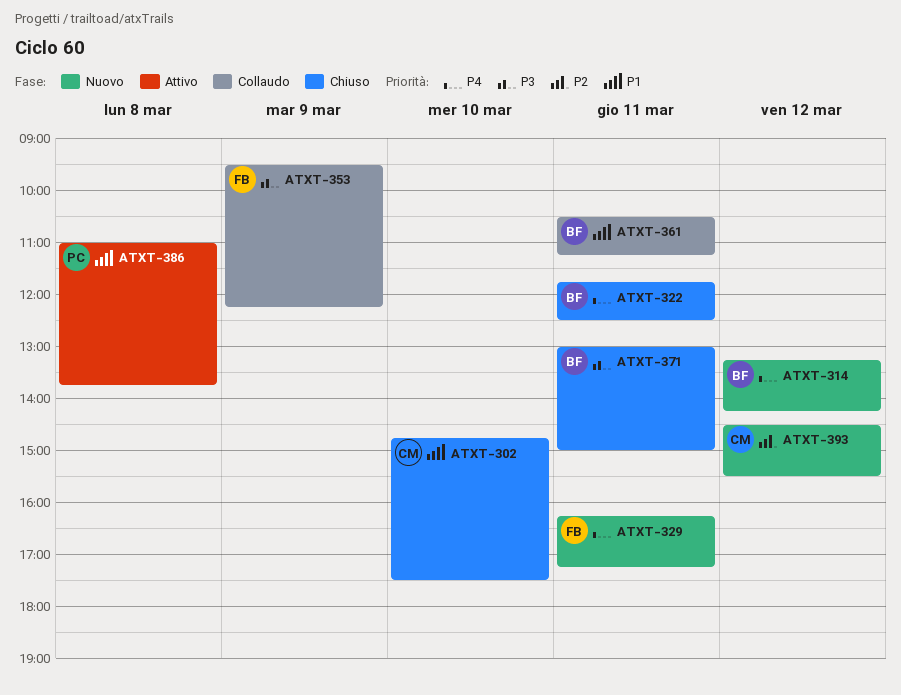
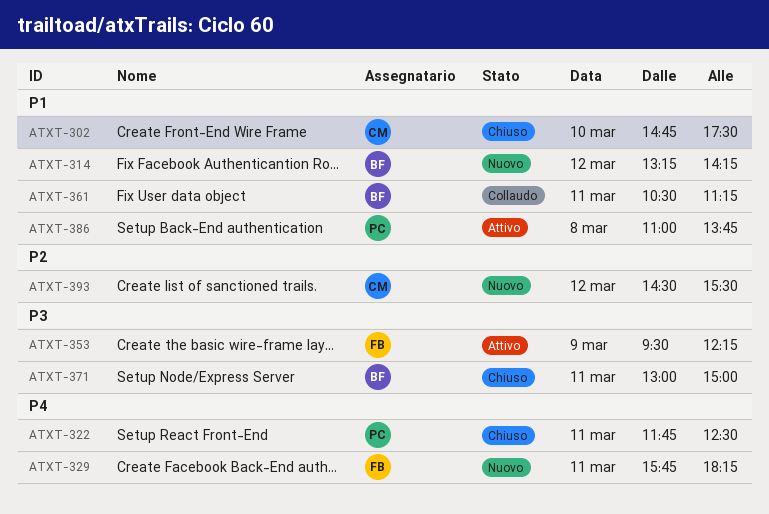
ATXT-314, priority: P4 -> P1
ATXT-322, owner: BF -> PC
ATXT-329, begins: 16:15 -> 15:45
ATXT-329, ends: 17:15 -> 18:15
ATXT-353, status: Collaudo -> Attivo

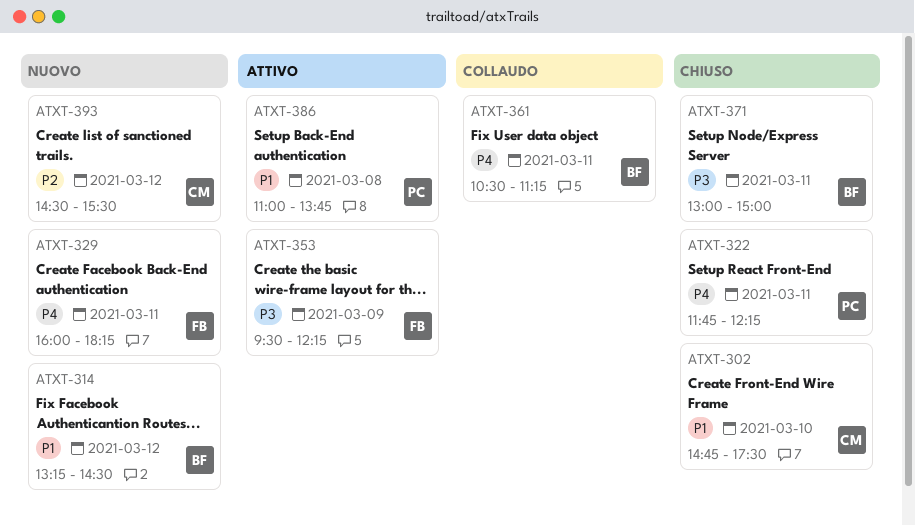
ATXT-314, ends: 14:15 -> 14:30
ATXT-322, ends: 12:30 -> 12:15
ATXT-329, begins: 15:45 -> 16:00
ATXT-361, priority: P1 -> P4

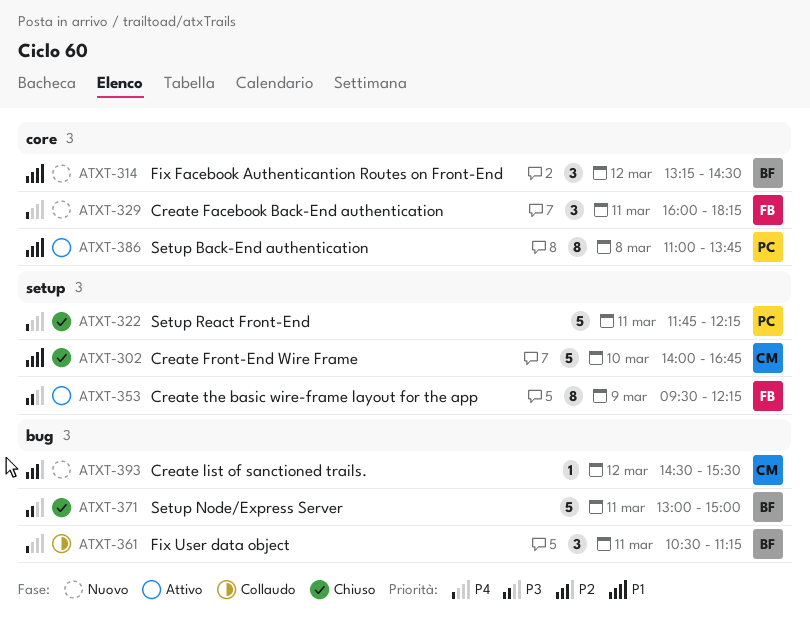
ATXT-302, begins: 14:45 -> 14:00
ATXT-302, ends: 17:30 -> 16:45

